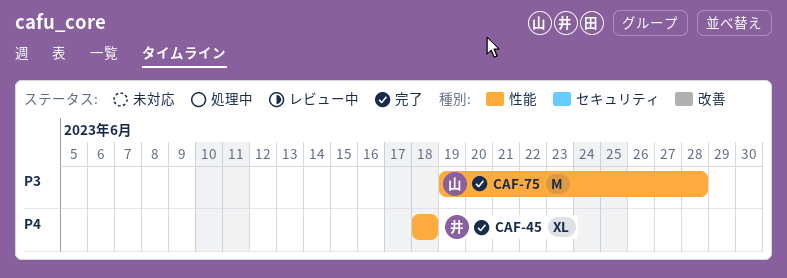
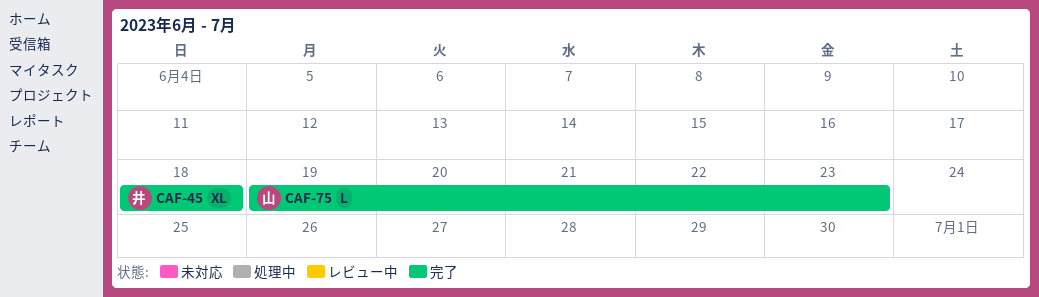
CAF-75, estimate: M -> L
CAF-75, due: Jun 28 -> Jun 23

